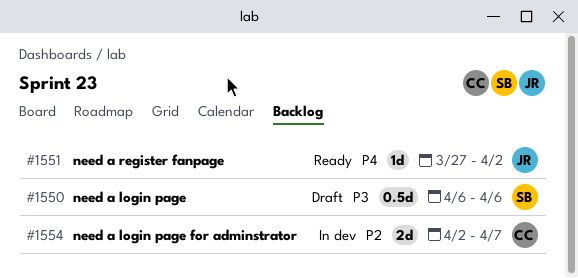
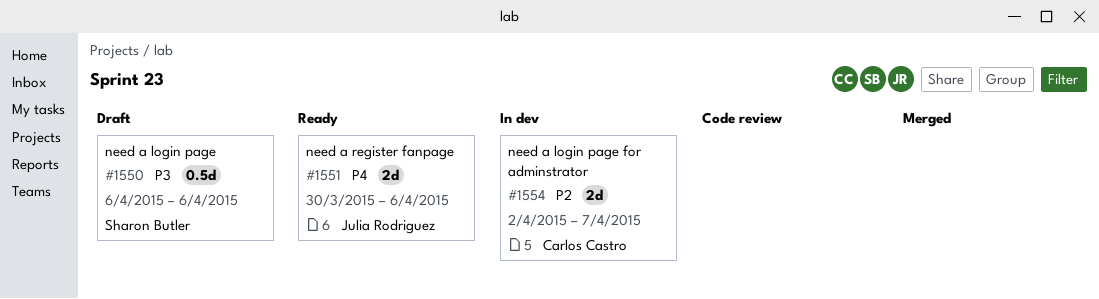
#1551, estimate: 1d -> 2d
#1551, start: Mar 27 -> Mar 30
#1551, due: Apr 2 -> Apr 6

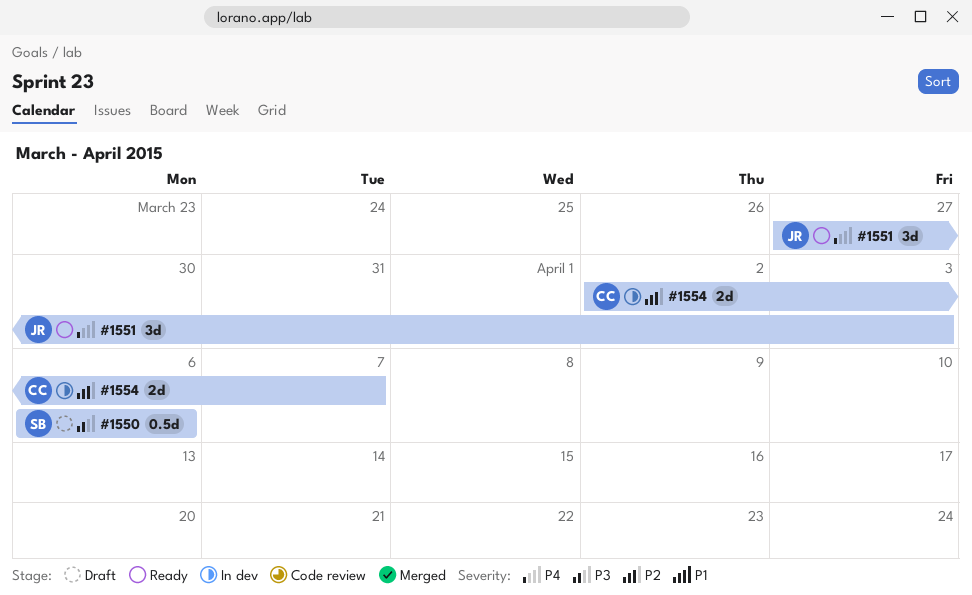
#1551, estimate: 2d -> 3d
#1551, start: Mar 30 -> Mar 27
#1551, due: Apr 6 -> Apr 3

